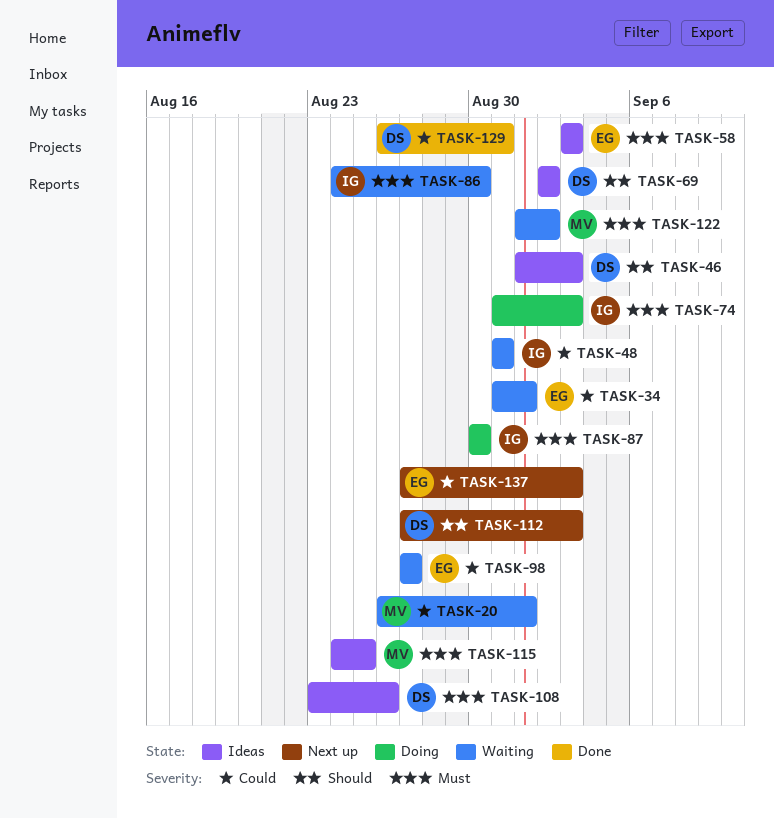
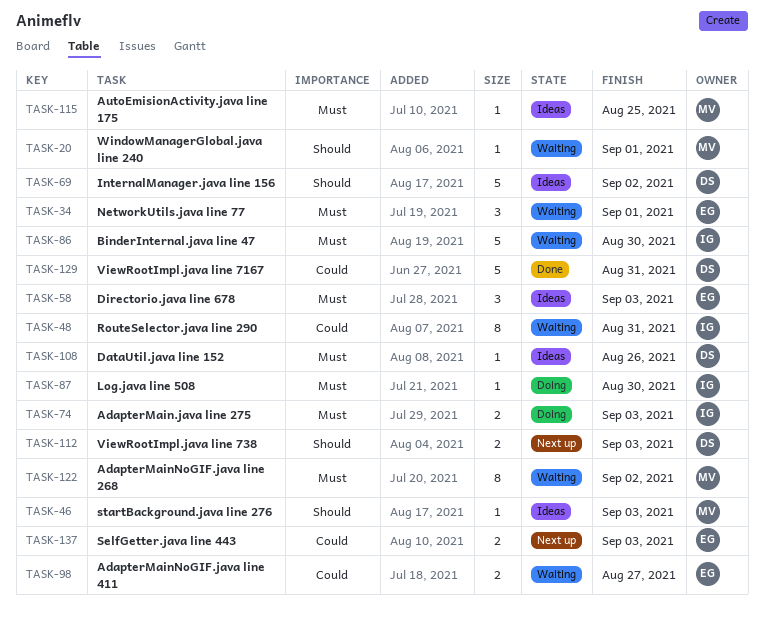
TASK-20, priority: Could -> Should
TASK-34, priority: Could -> Must
TASK-46, owner: DS -> MV

